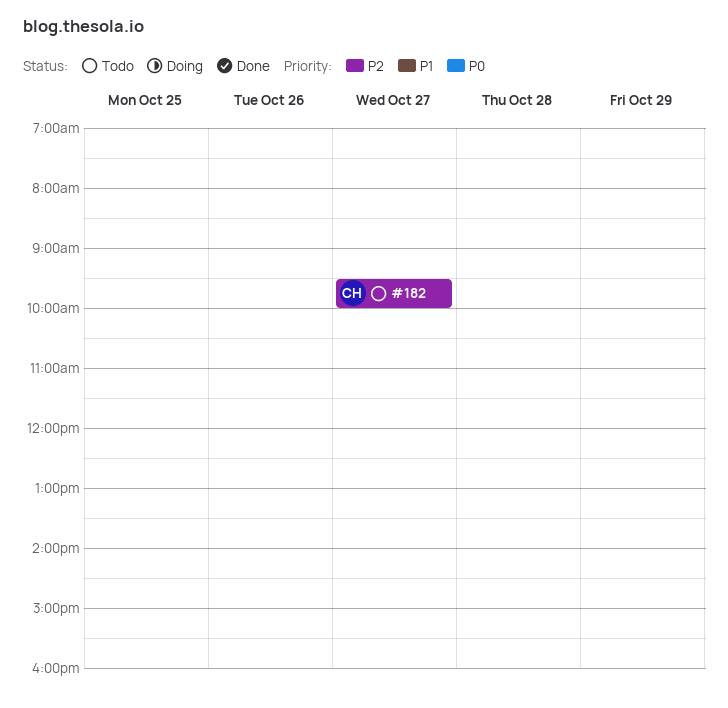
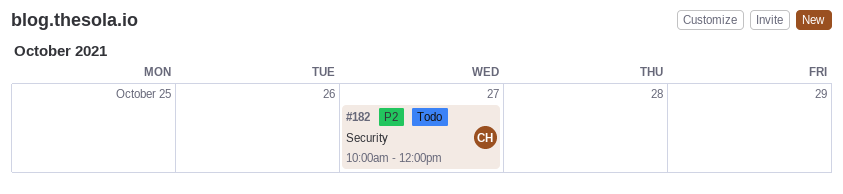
#182, begins: 09:30 -> 10:00
#182, ends: 10:00 -> 12:00

